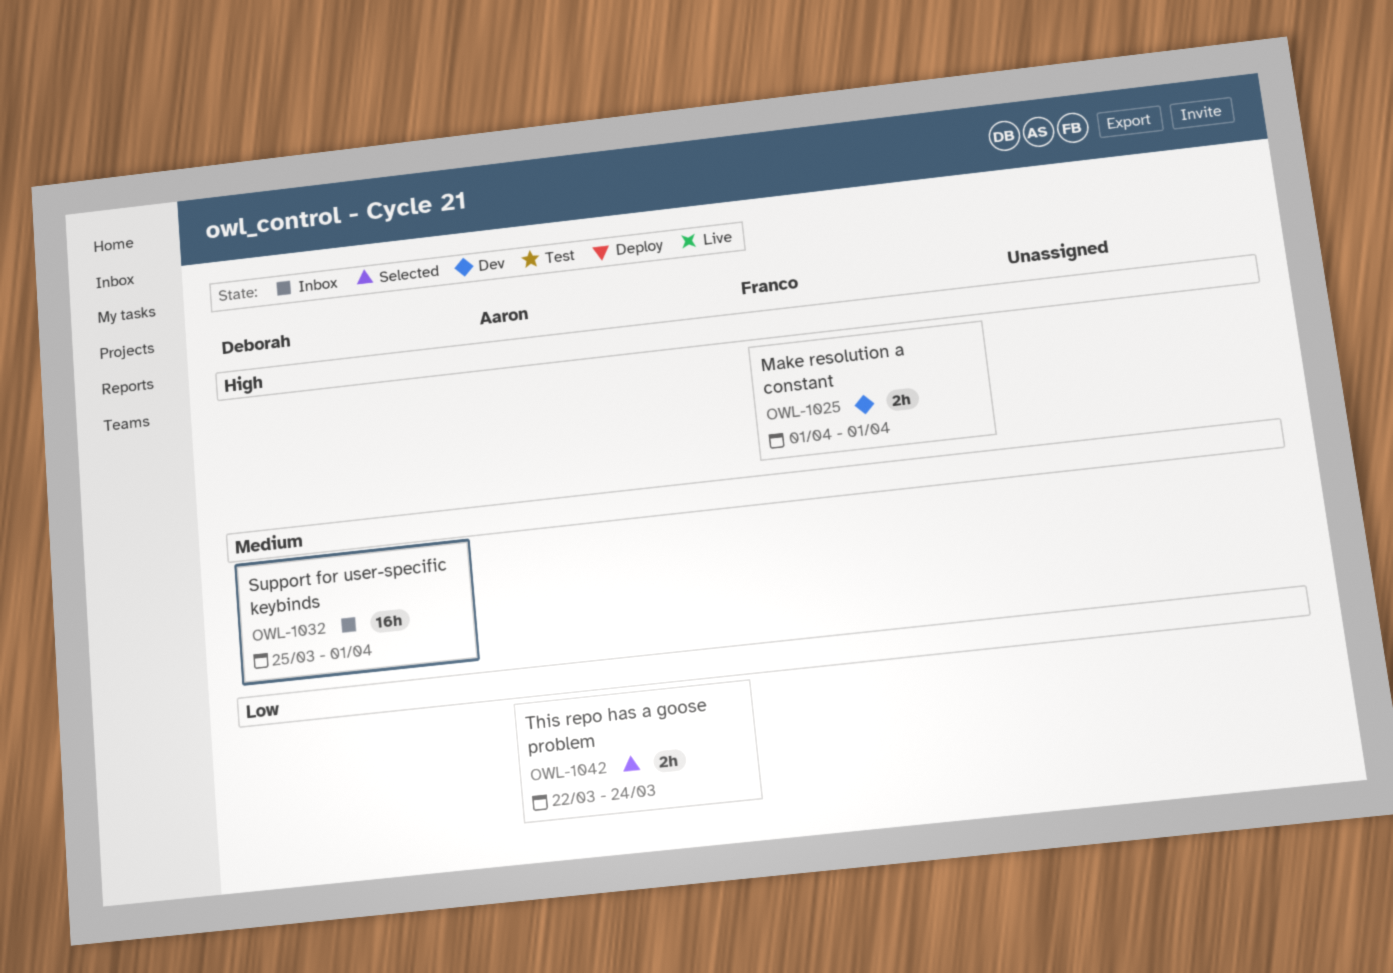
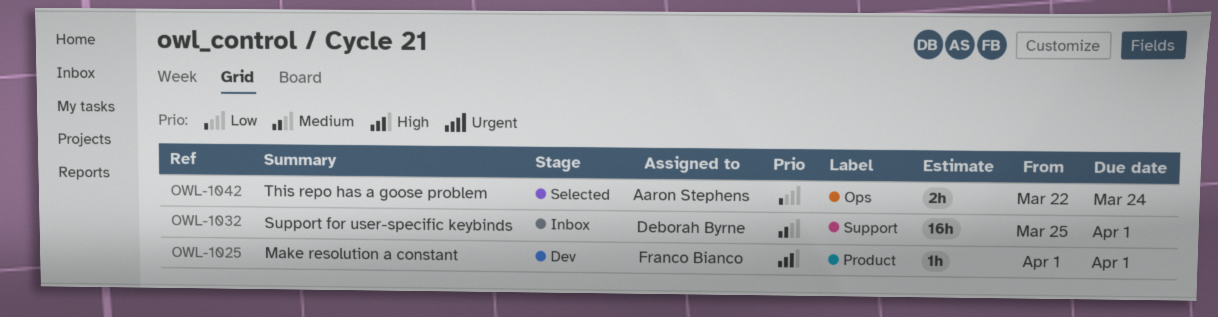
OWL-1025, estimate: 2h -> 1h

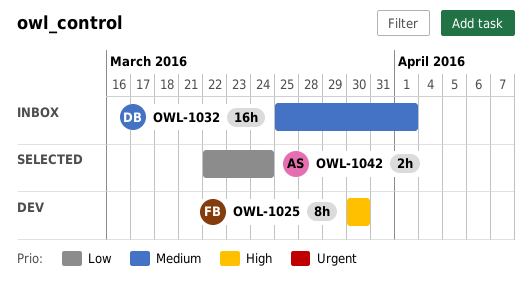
OWL-1025, estimate: 1h -> 8h
OWL-1025, start: Apr 1 -> Mar 30
OWL-1025, due: Apr 1 -> Mar 30

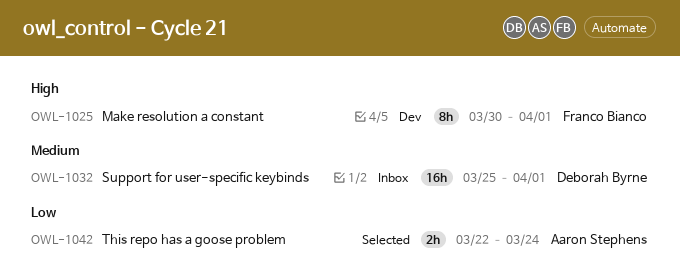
OWL-1025, due: Mar 30 -> Apr 1

